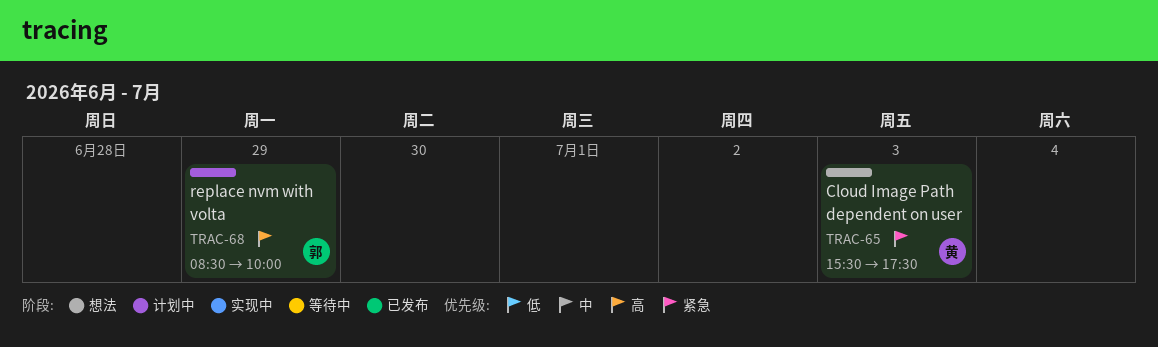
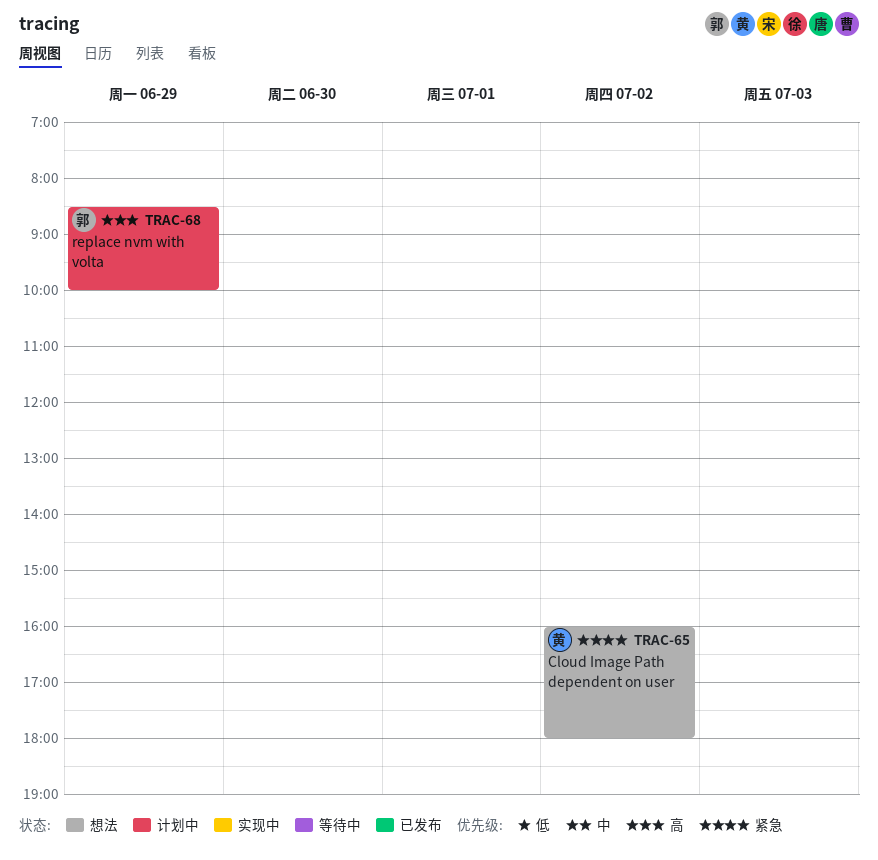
TRAC-65, day: Jul 3 -> Jul 2
TRAC-65, begins: 15:30 -> 16:00
TRAC-65, ends: 17:30 -> 18:00

